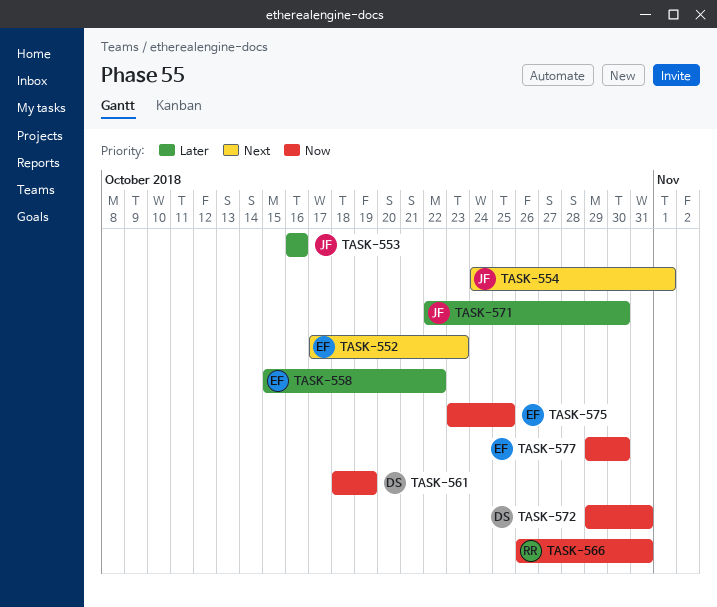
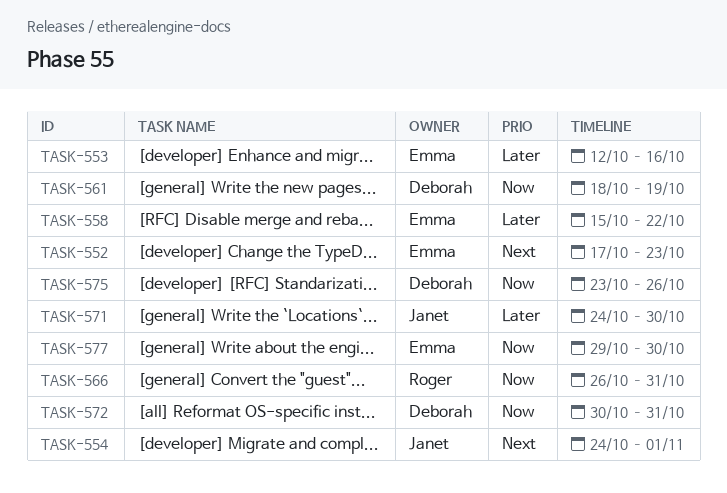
TASK-553, owner: Janet -> Emma
TASK-553, start: Oct 16 -> Oct 12
TASK-571, start: Oct 22 -> Oct 24
TASK-572, start: Oct 29 -> Oct 30
TASK-575, owner: Emma -> Deborah
TASK-575, due: Oct 25 -> Oct 26

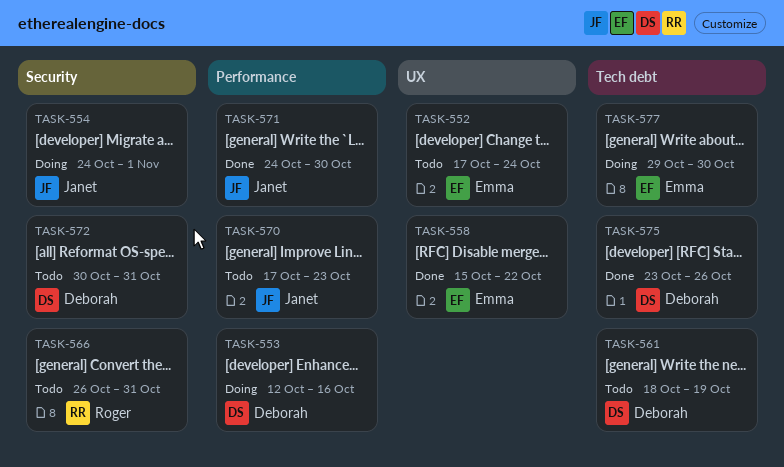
TASK-552, due: Oct 23 -> Oct 24
TASK-553, owner: Emma -> Deborah
TASK-570: none -> present

